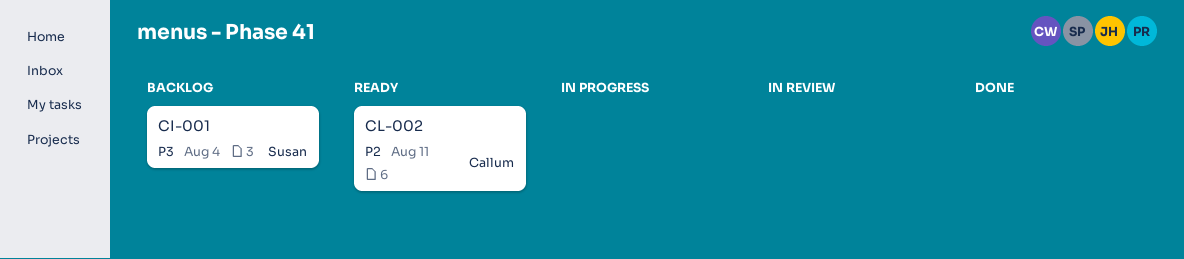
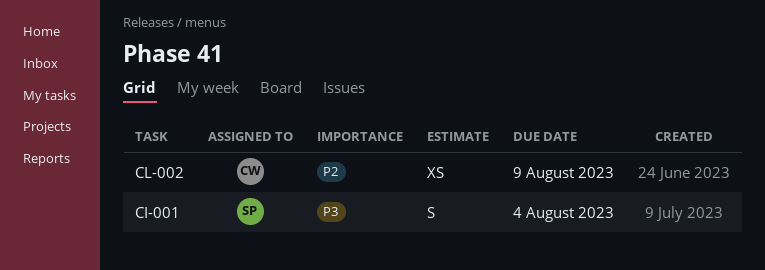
CL-002, due: Aug 11 -> Aug 9

